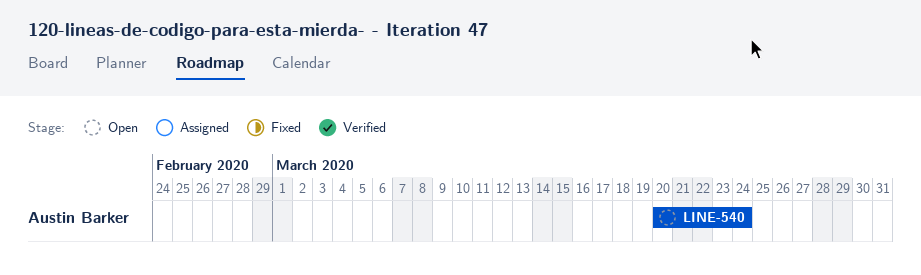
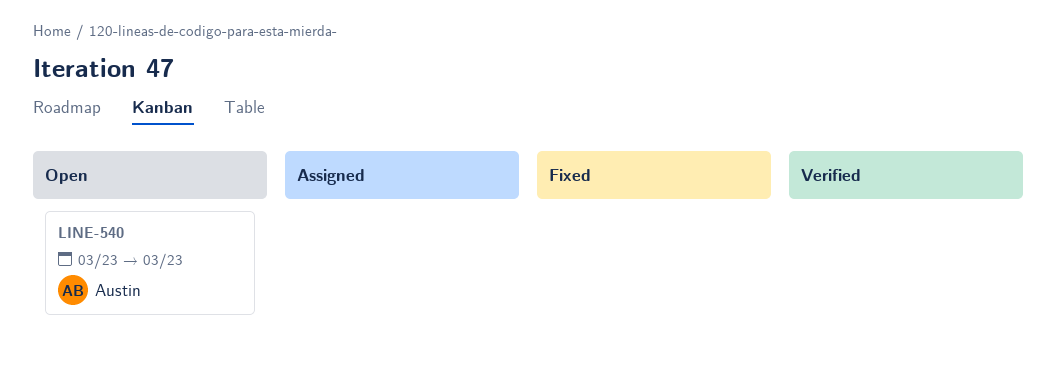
LINE-540, start: Mar 20 -> Mar 23
LINE-540, due: Mar 24 -> Mar 23

